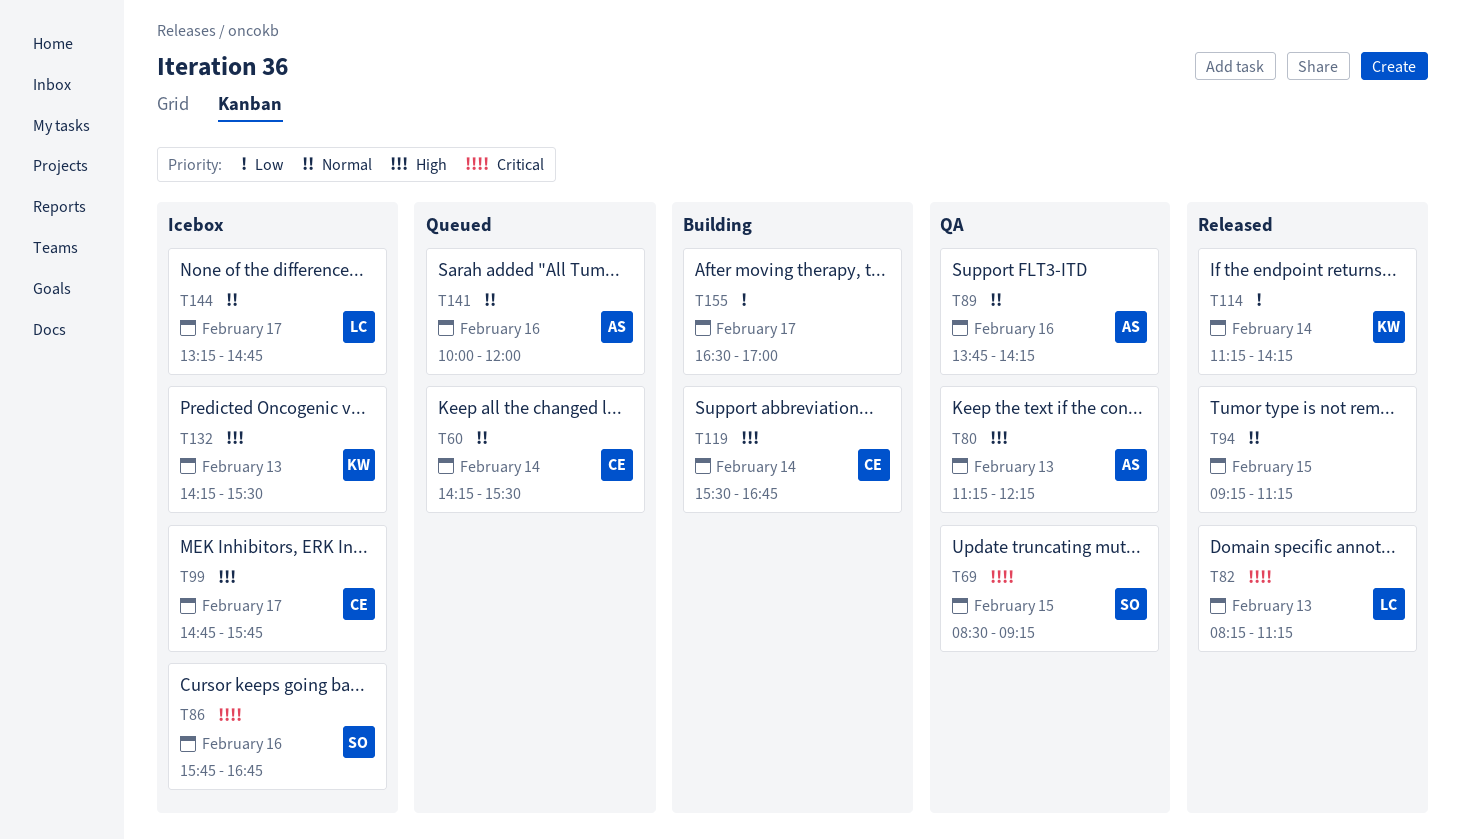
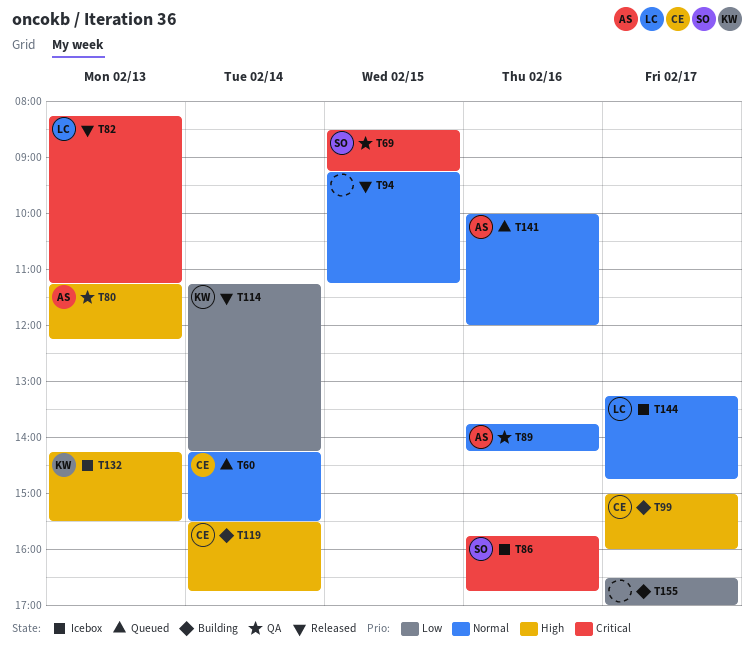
T99, status: Icebox -> Building
T99, begins: 14:45 -> 15:00
T99, ends: 15:45 -> 16:00

